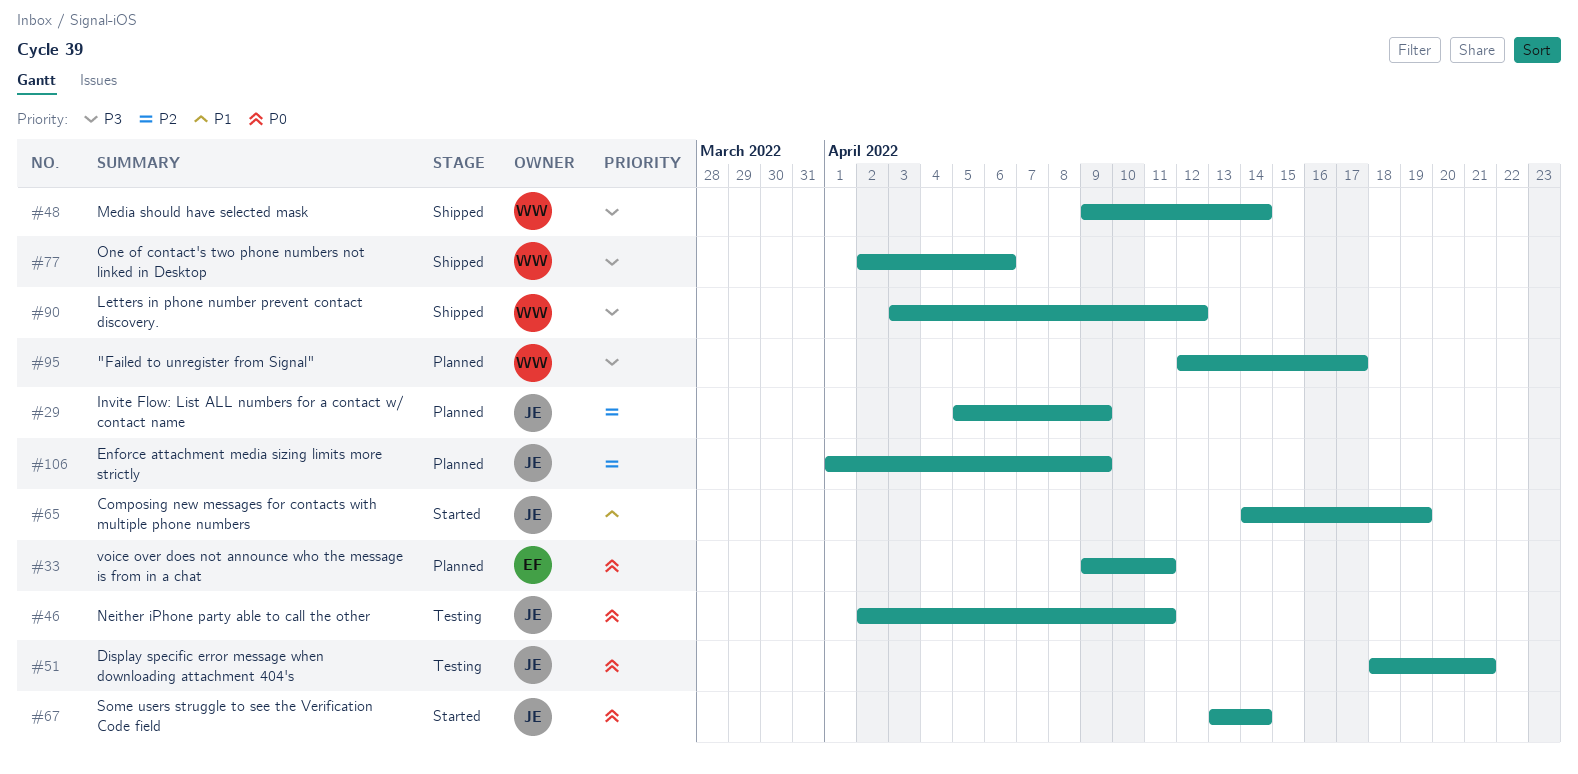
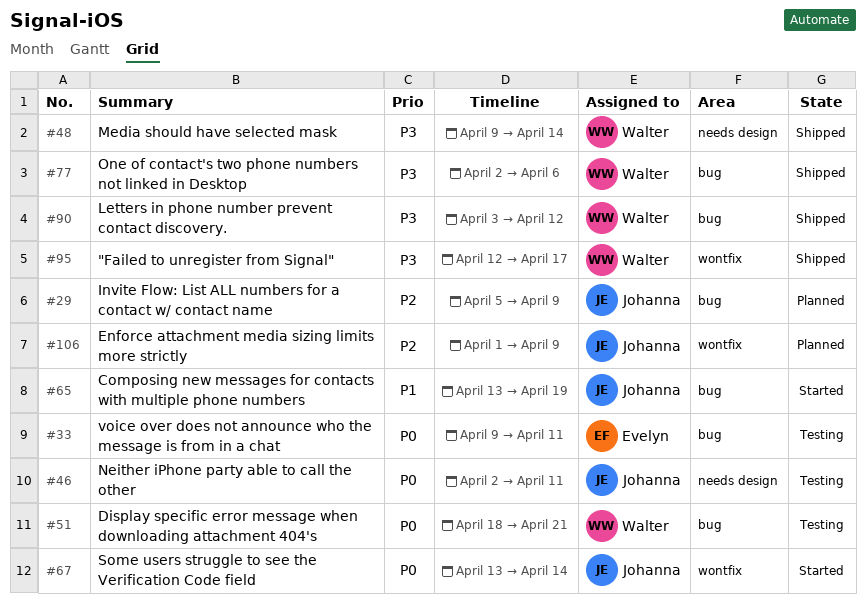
#33, status: Planned -> Testing
#51, owner: Johanna -> Walter
#65, start: Apr 14 -> Apr 13
#95, status: Planned -> Shipped

